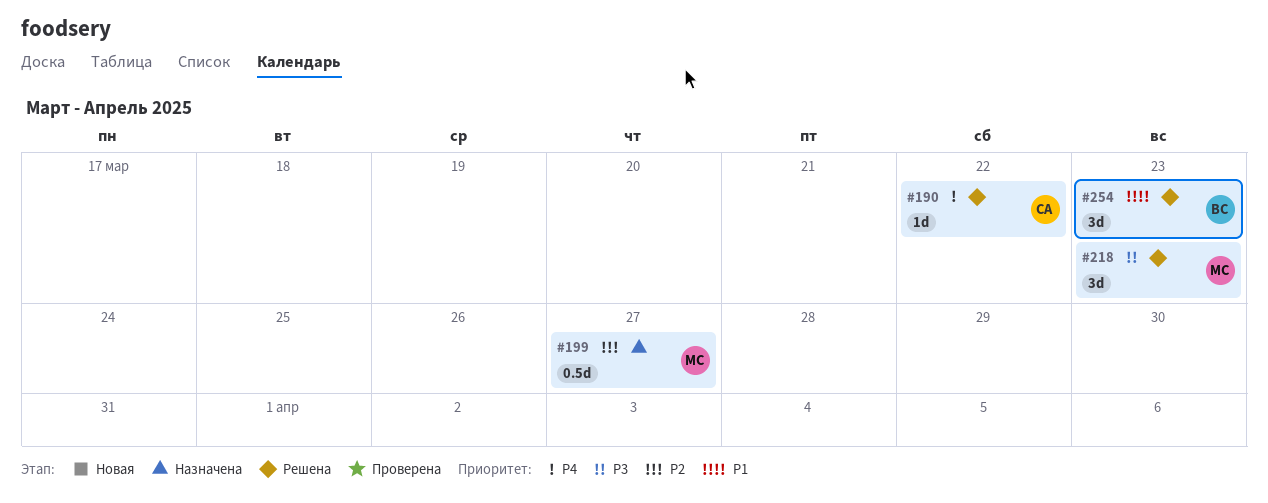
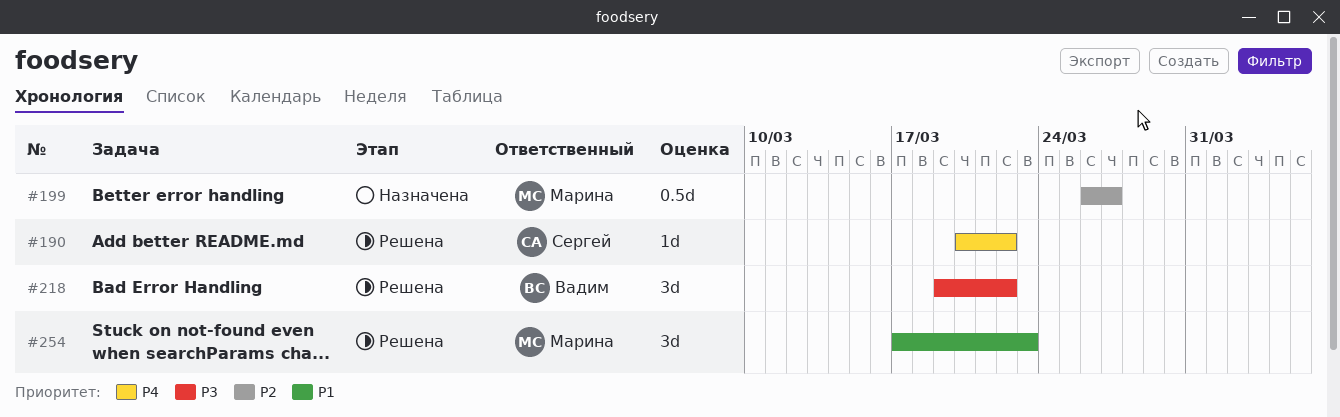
#218, owner: Марина -> Вадим
#218, due: Mar 23 -> Mar 22
#254, owner: Вадим -> Марина

